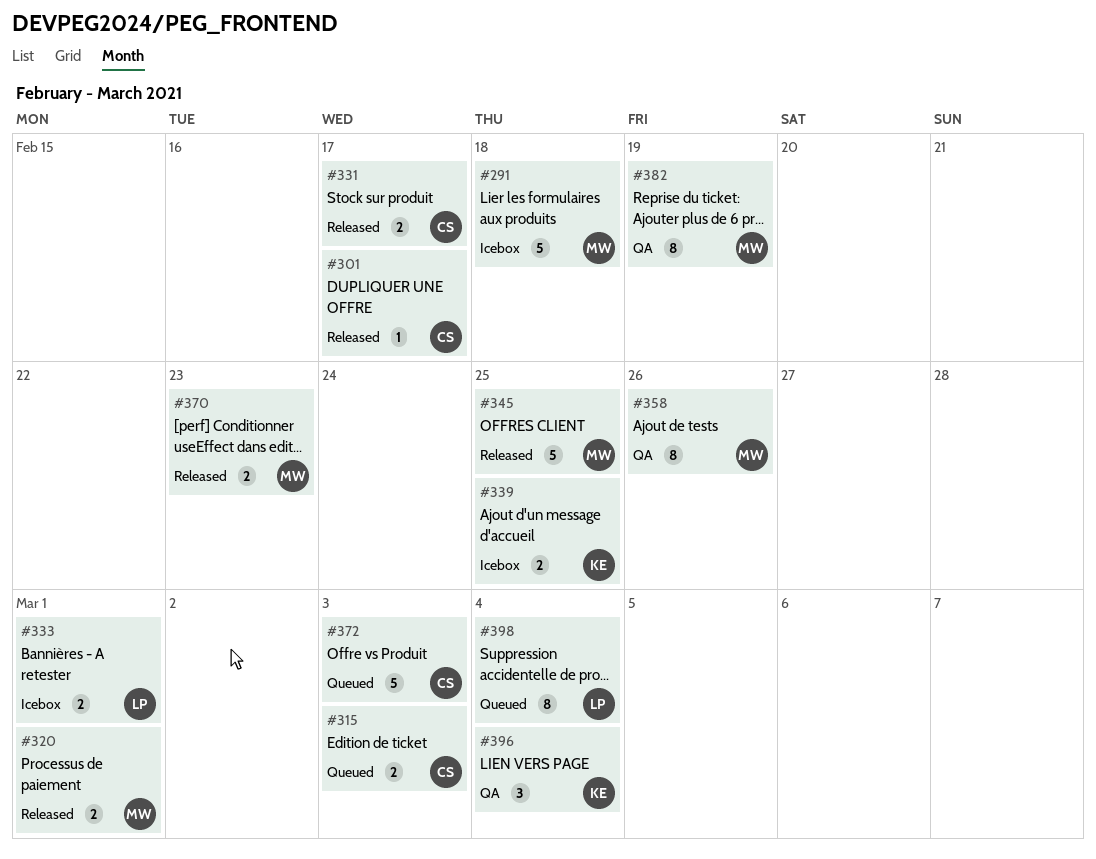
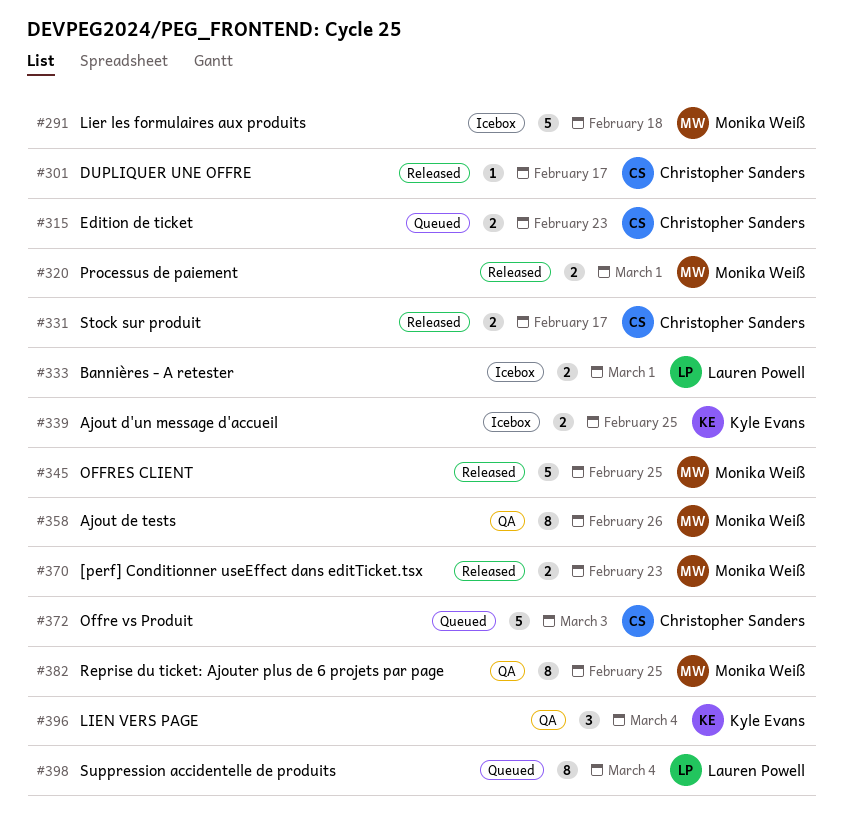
#315, due: Mar 3 -> Feb 23
#382, due: Feb 19 -> Feb 25

